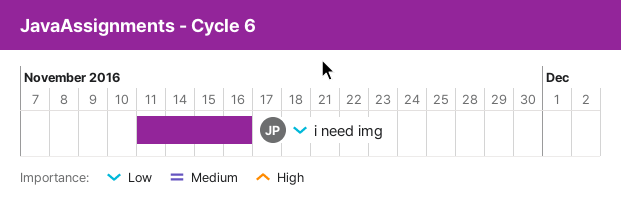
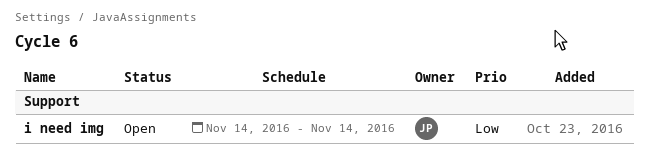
i need img, start: Nov 11 -> Nov 14
i need img, due: Nov 16 -> Nov 14

